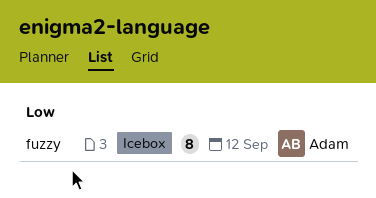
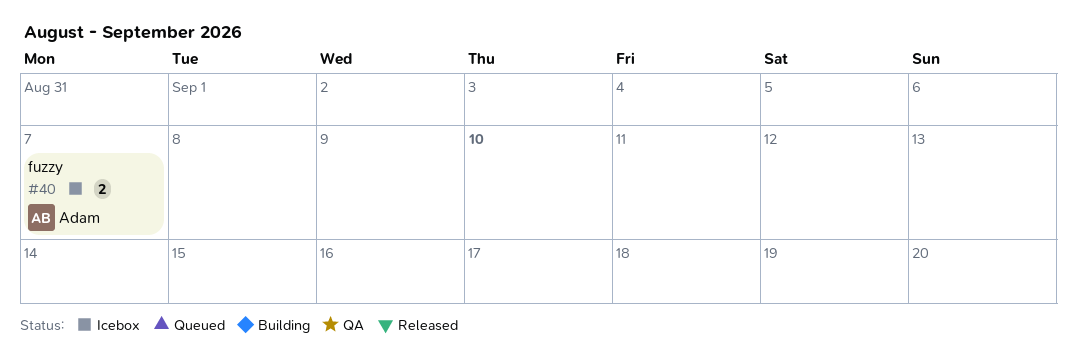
fuzzy, estimate: 8 -> 2
fuzzy, due: Sep 12 -> Sep 7

